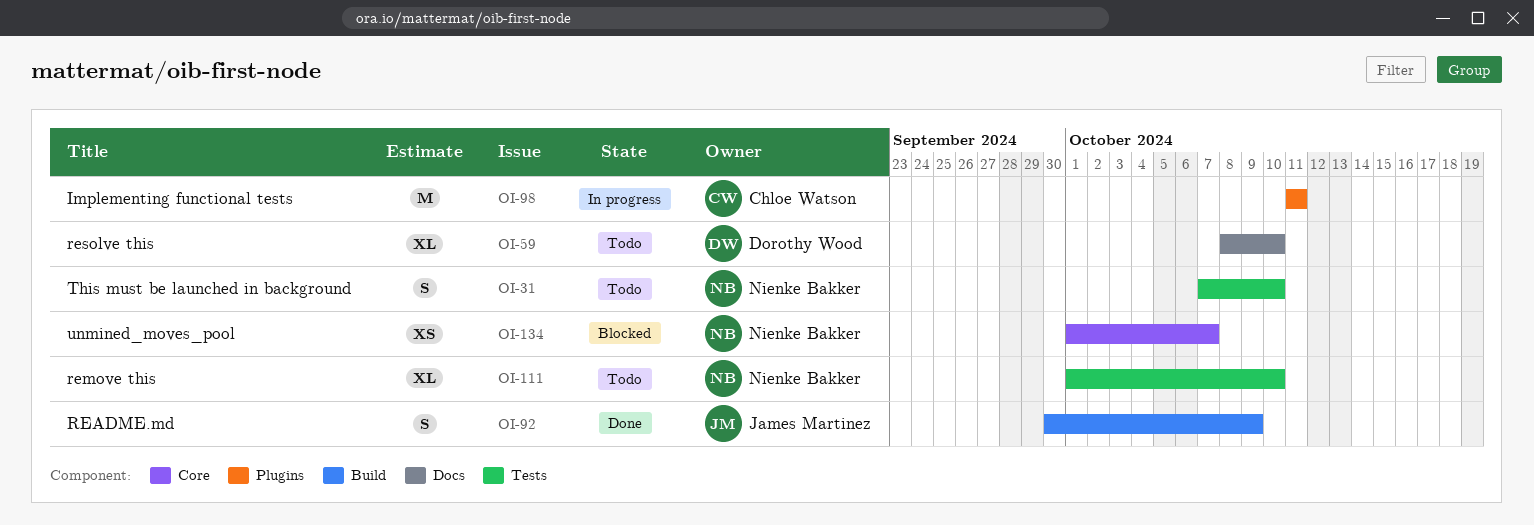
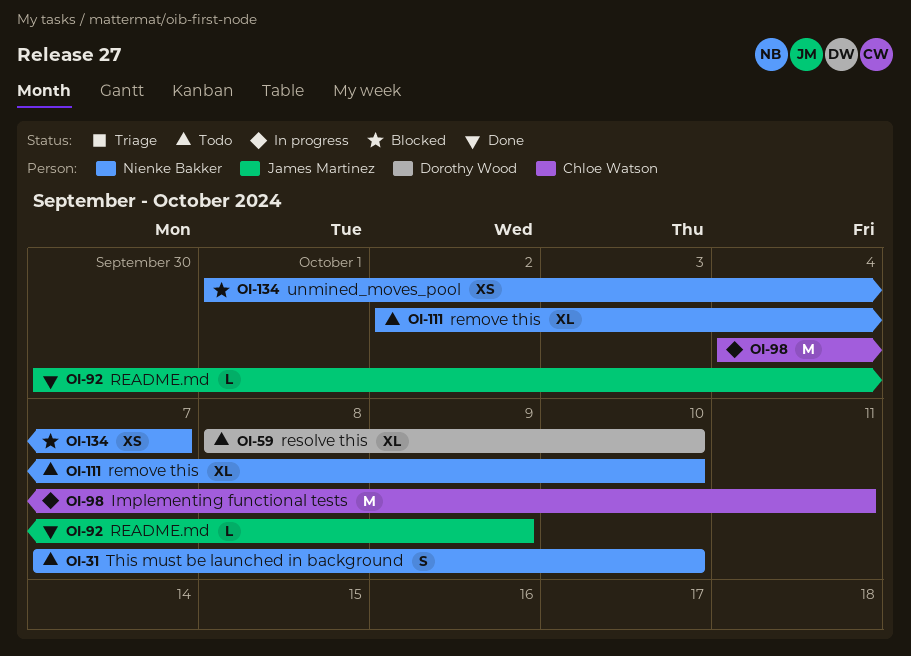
OI-92, estimate: S -> L
OI-98, start: Oct 11 -> Oct 4
OI-111, start: Oct 1 -> Oct 2

